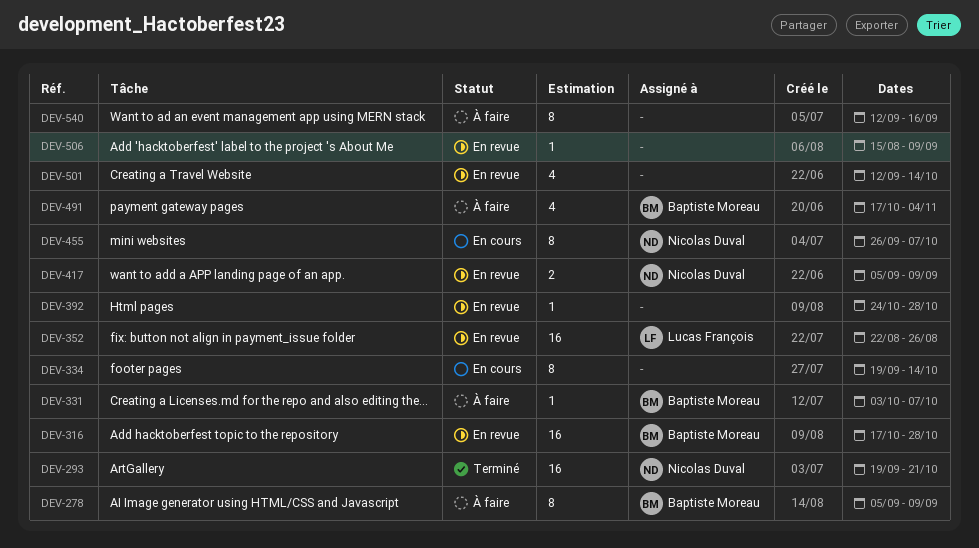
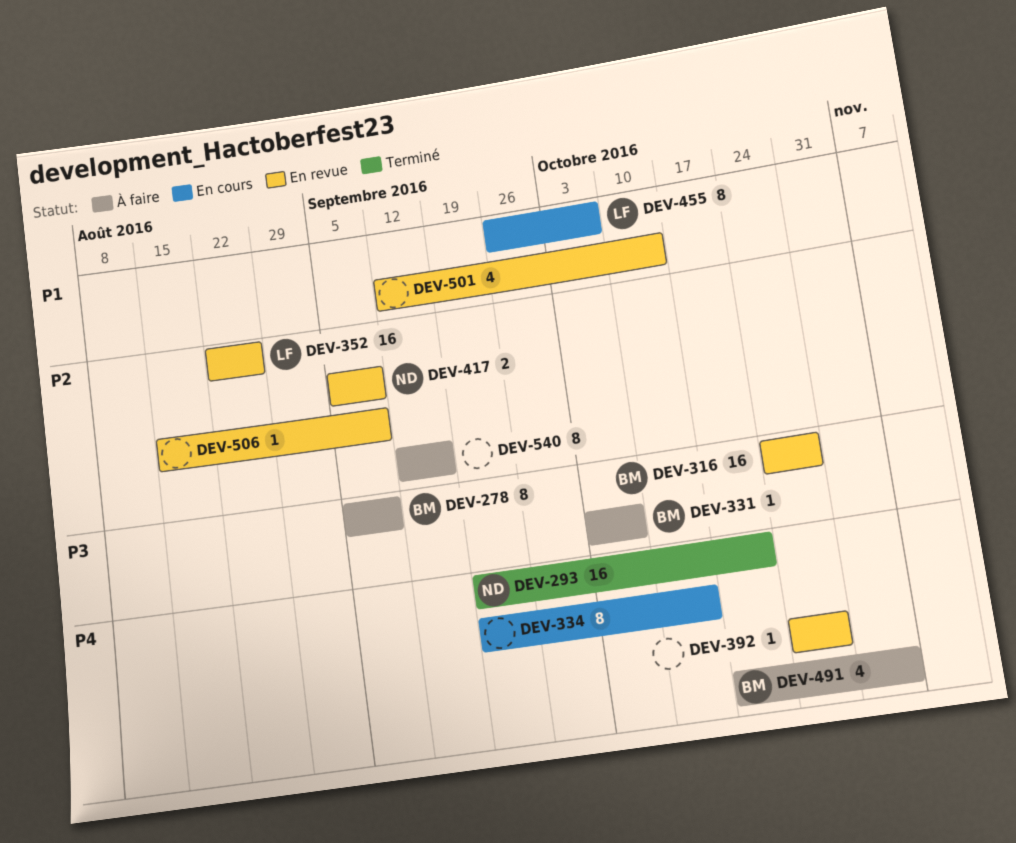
DEV-316, start: Oct 17 -> Oct 24
DEV-455, owner: Nicolas Duval -> Lucas François

